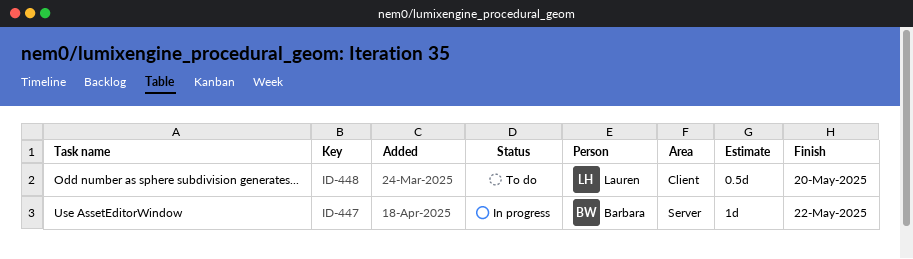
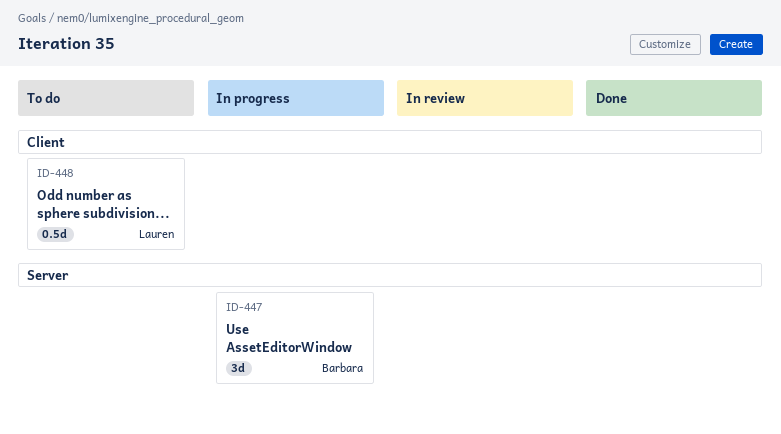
ID-447, estimate: 1d -> 3d

